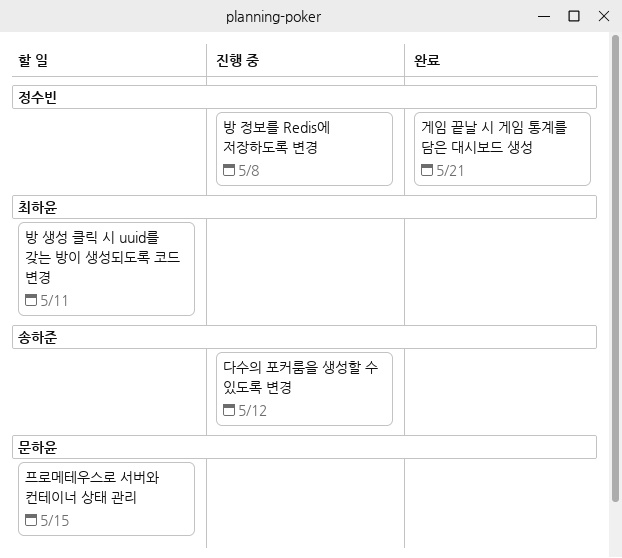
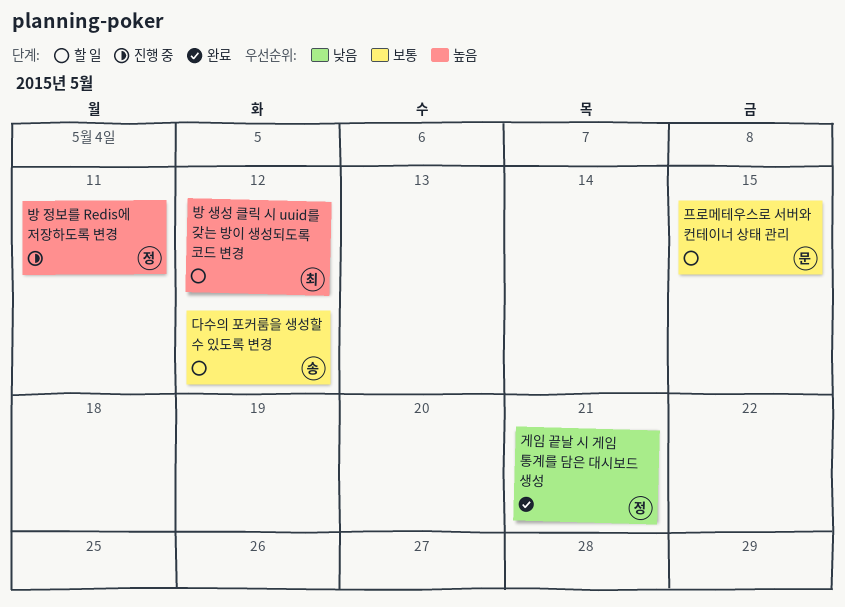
다수의 포커룸을 생성할 수 있도록 변경, status: 진행 중 -> 할 일
방 생성 클릭 시 uuid를 갖는 방이 생성되도록 코드 변경, due: May 11 -> May 12
방 정보를 Redis에 저장하도록 변경, due: May 8 -> May 11

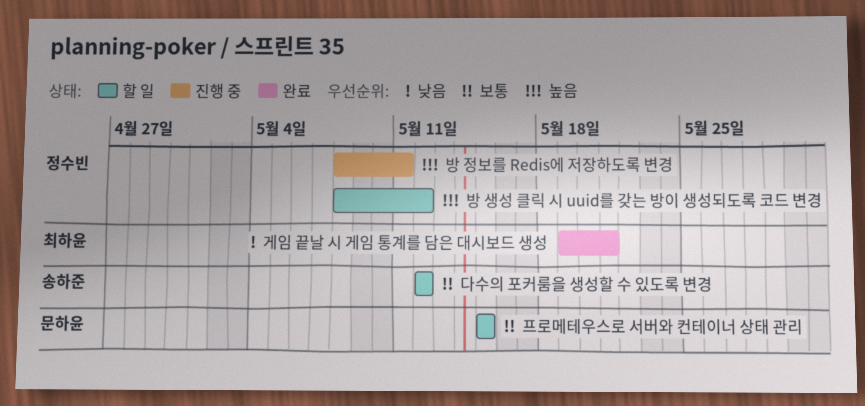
게임 끝날 시 게임 통계를 담은 대시보드 생성, owner: 정수빈 -> 최하윤
방 생성 클릭 시 uuid를 갖는 방이 생성되도록 코드 변경, owner: 최하윤 -> 정수빈

